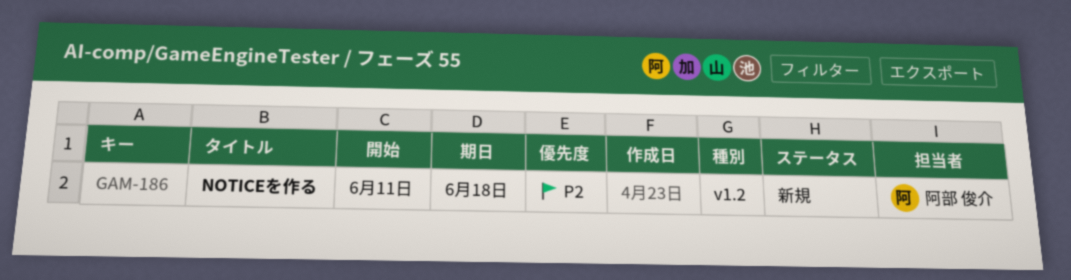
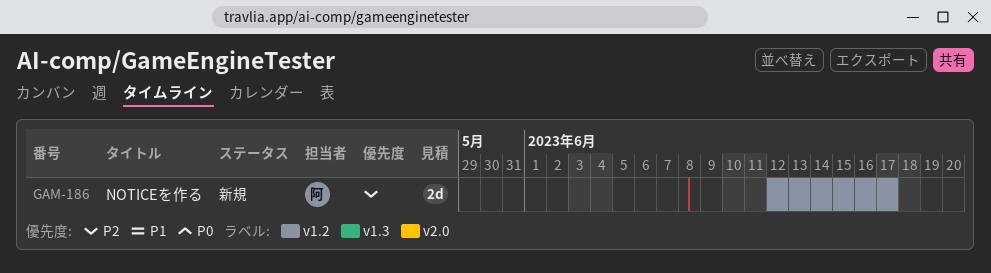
GAM-186, start: Jun 11 -> Jun 12
GAM-186, due: Jun 18 -> Jun 17

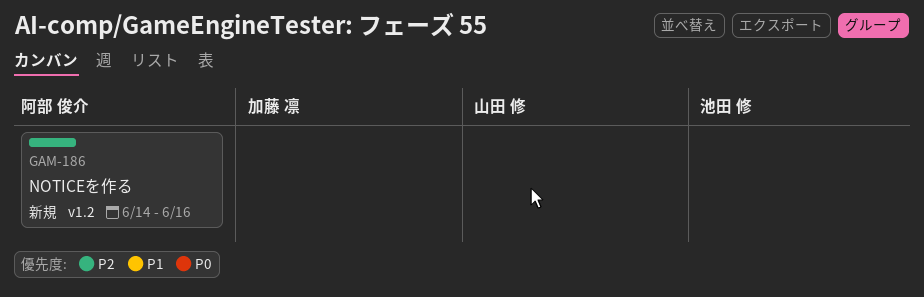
GAM-186, start: Jun 12 -> Jun 14
GAM-186, due: Jun 17 -> Jun 16

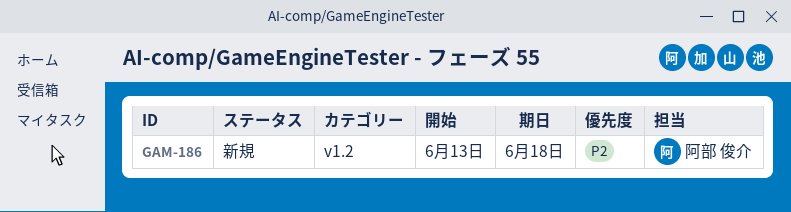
GAM-186, start: Jun 14 -> Jun 13
GAM-186, due: Jun 16 -> Jun 18

